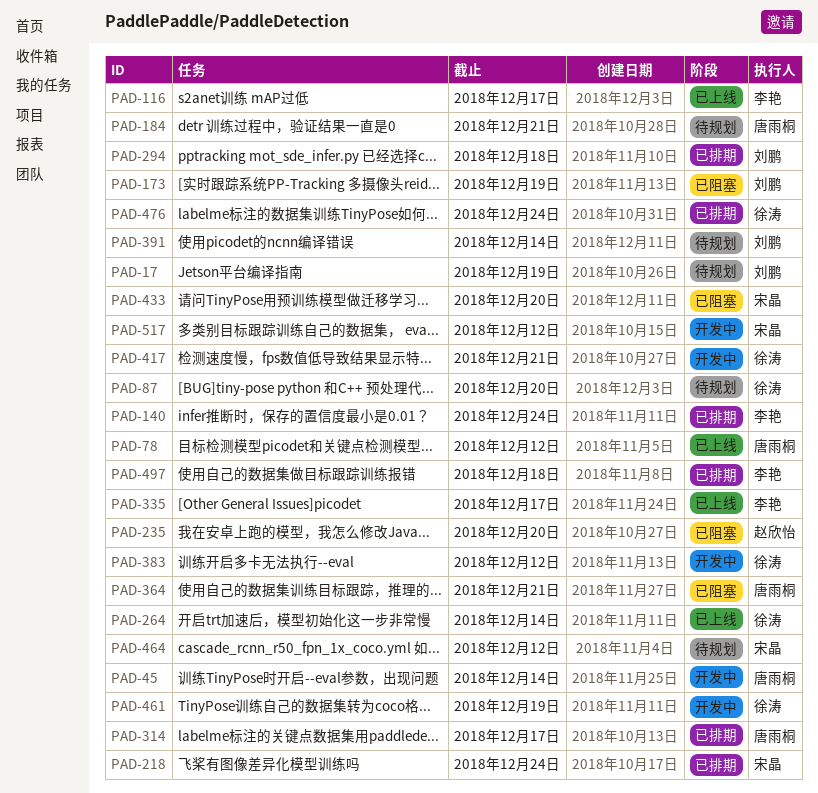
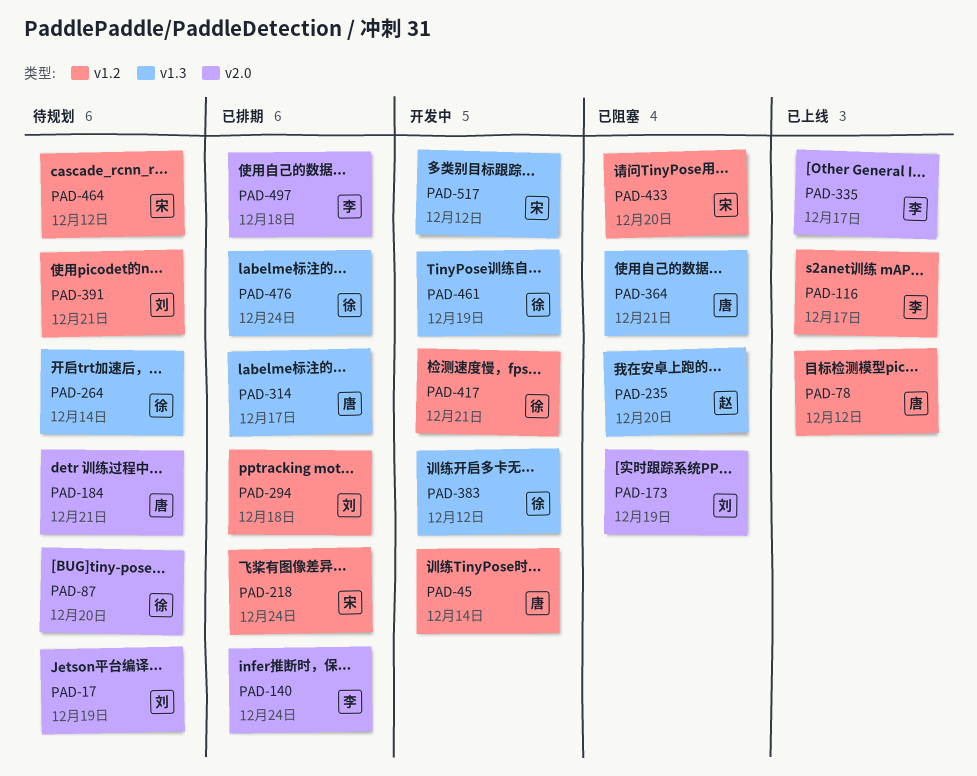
PAD-264, status: 已上线 -> 待规划
PAD-391, due: Dec 14 -> Dec 21

